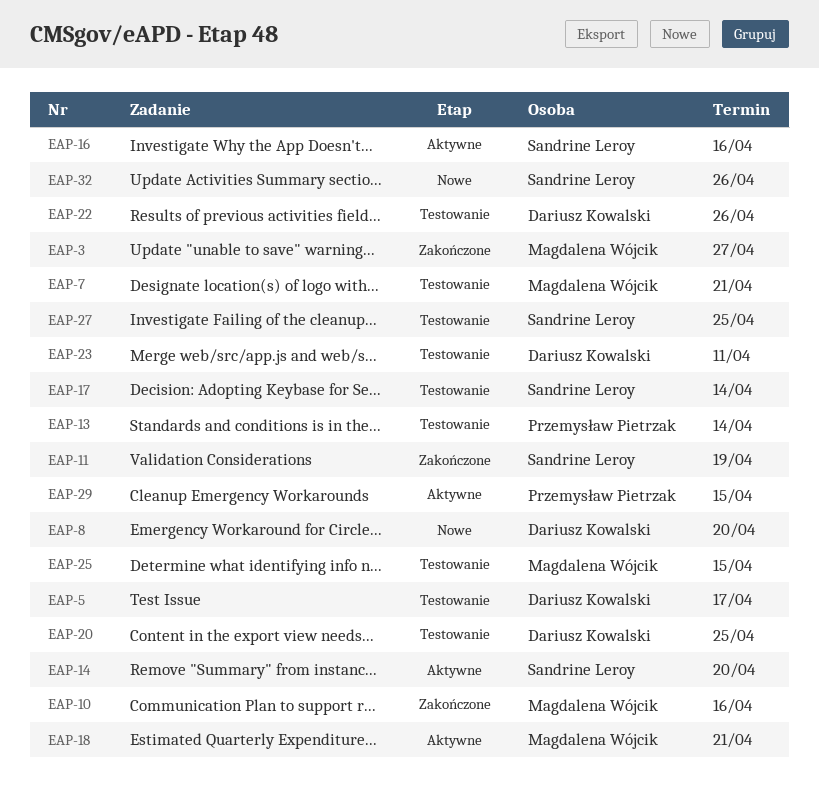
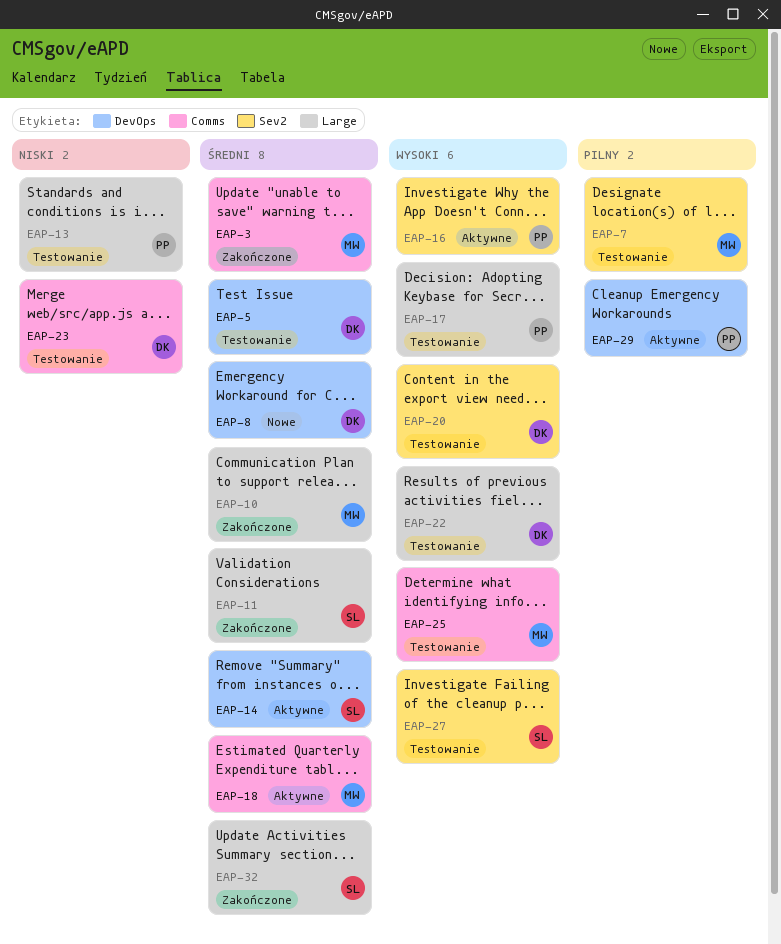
EAP-16, owner: Sandrine Leroy -> Przemysław Pietrzak
EAP-17, owner: Sandrine Leroy -> Przemysław Pietrzak
EAP-32, status: Nowe -> Zakończone

